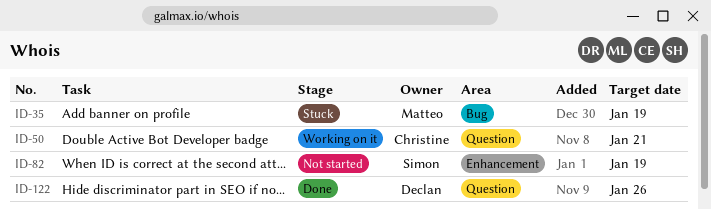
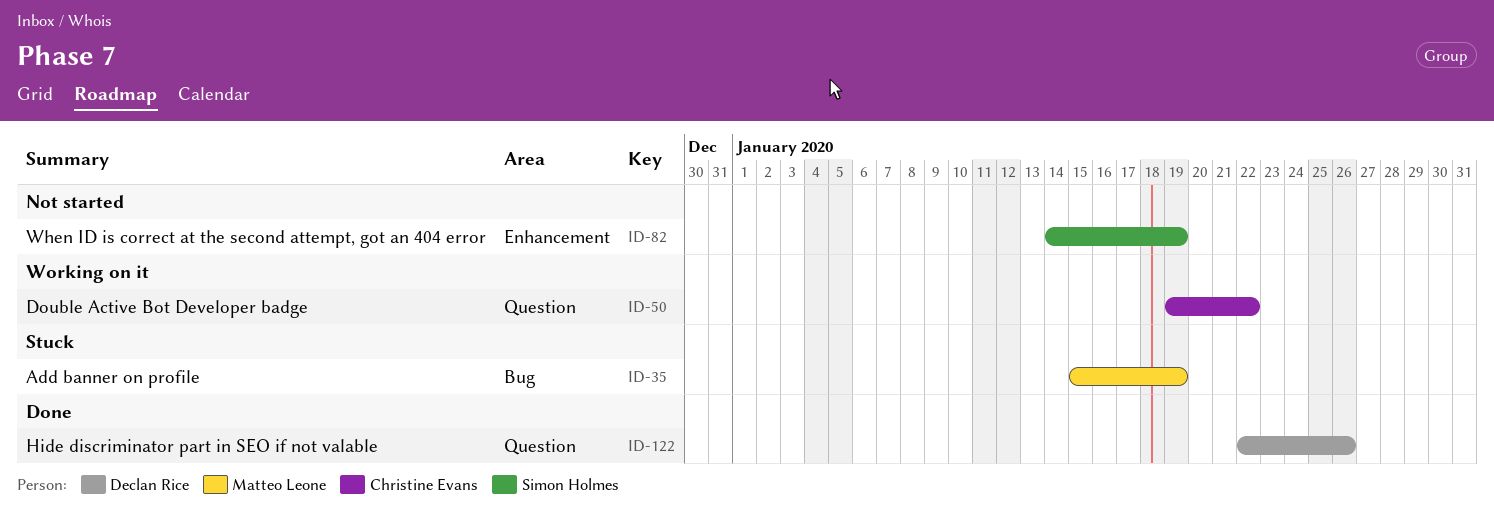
ID-50, due: Jan 21 -> Jan 22

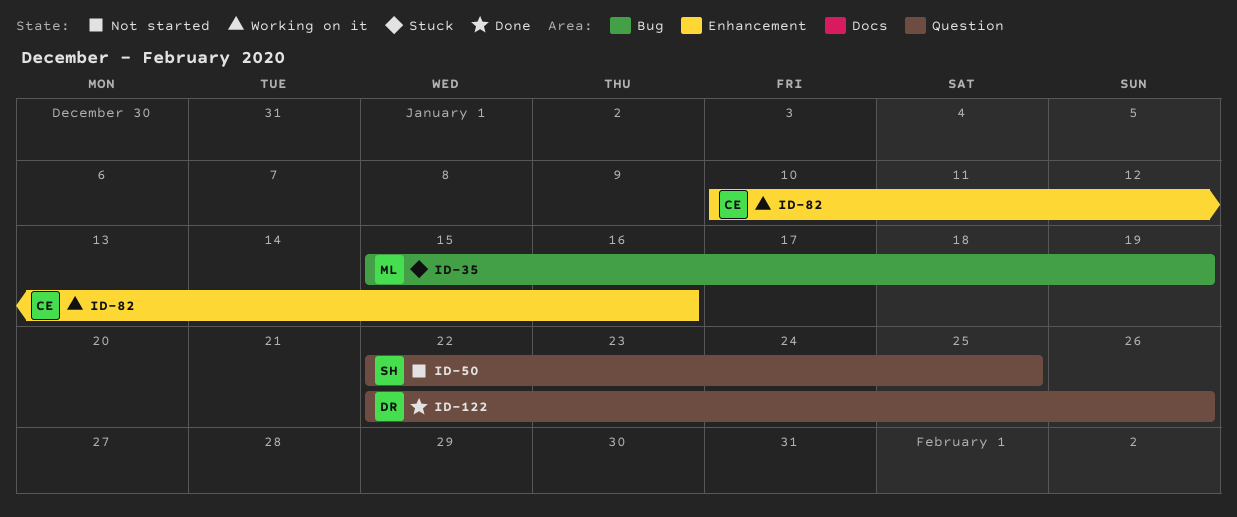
ID-50, status: Working on it -> Not started
ID-50, owner: Christine Evans -> Simon Holmes
ID-50, start: Jan 19 -> Jan 22
ID-50, due: Jan 22 -> Jan 25
ID-82, status: Not started -> Working on it
ID-82, owner: Simon Holmes -> Christine Evans
ID-82, start: Jan 14 -> Jan 10
ID-82, due: Jan 19 -> Jan 16

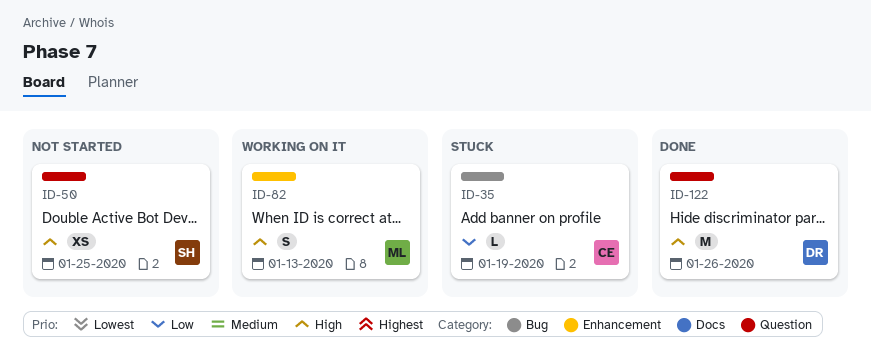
ID-35, owner: ML -> CE
ID-82, owner: CE -> ML
ID-82, due: Jan 16 -> Jan 13

